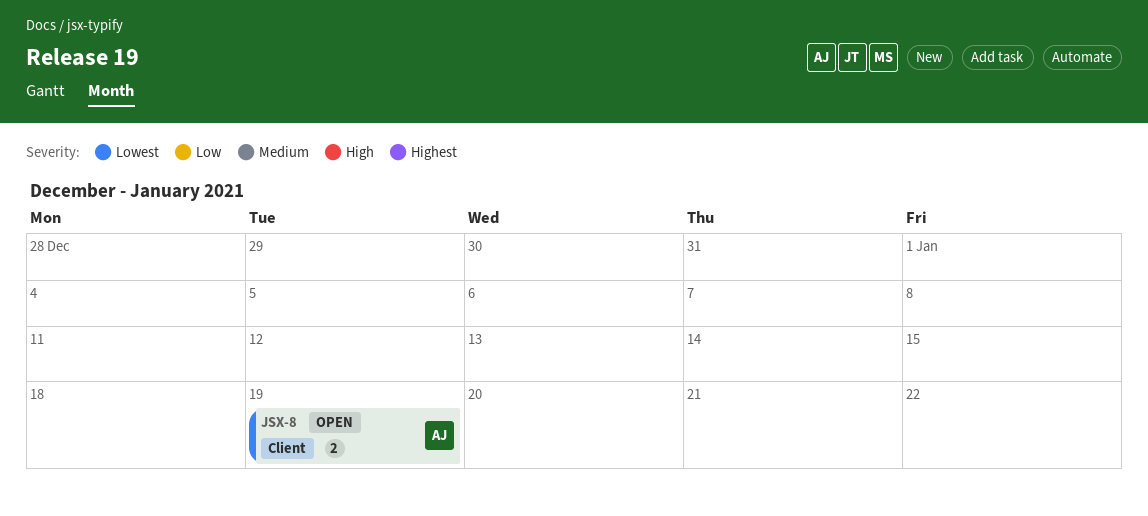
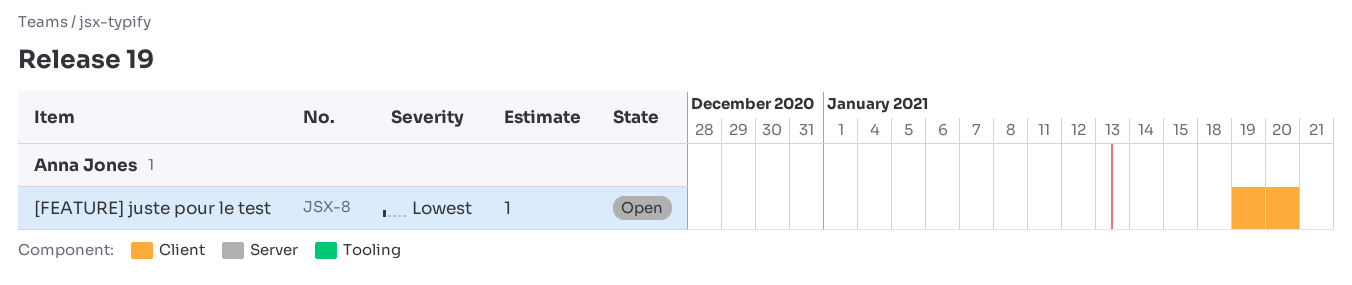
JSX-8, estimate: 2 -> 1
JSX-8, due: Jan 19 -> Jan 20

